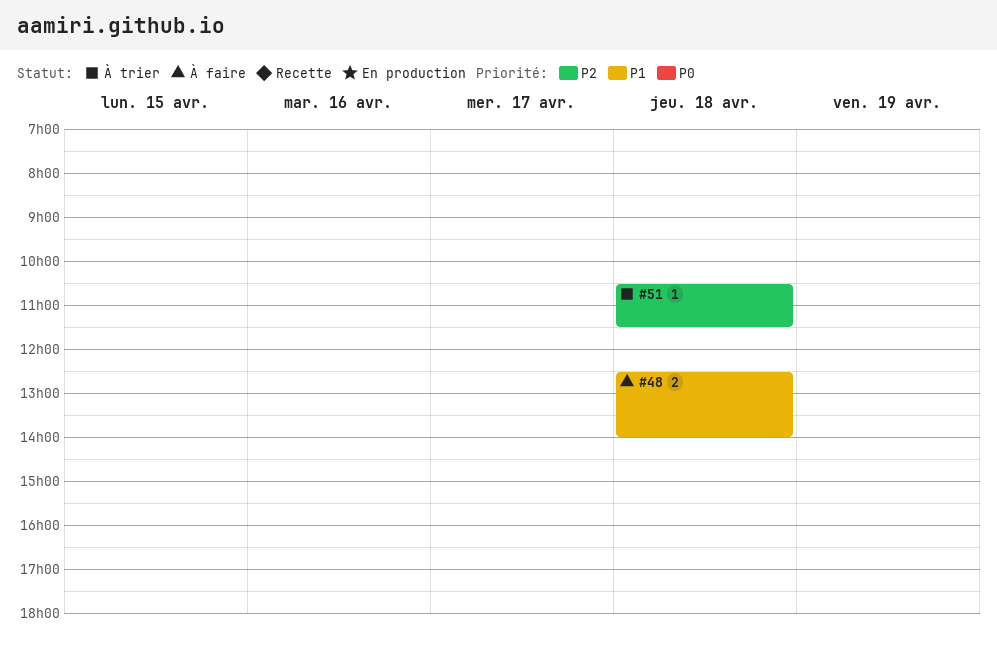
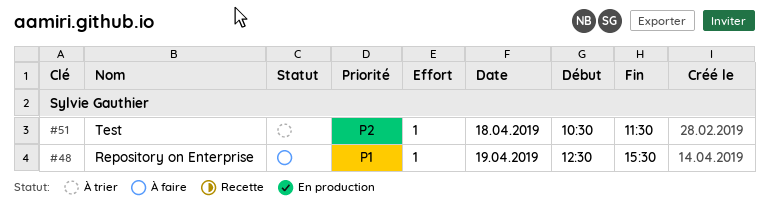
#48, estimate: 2 -> 1
#48, day: Apr 18 -> Apr 19
#48, ends: 14:00 -> 15:30

